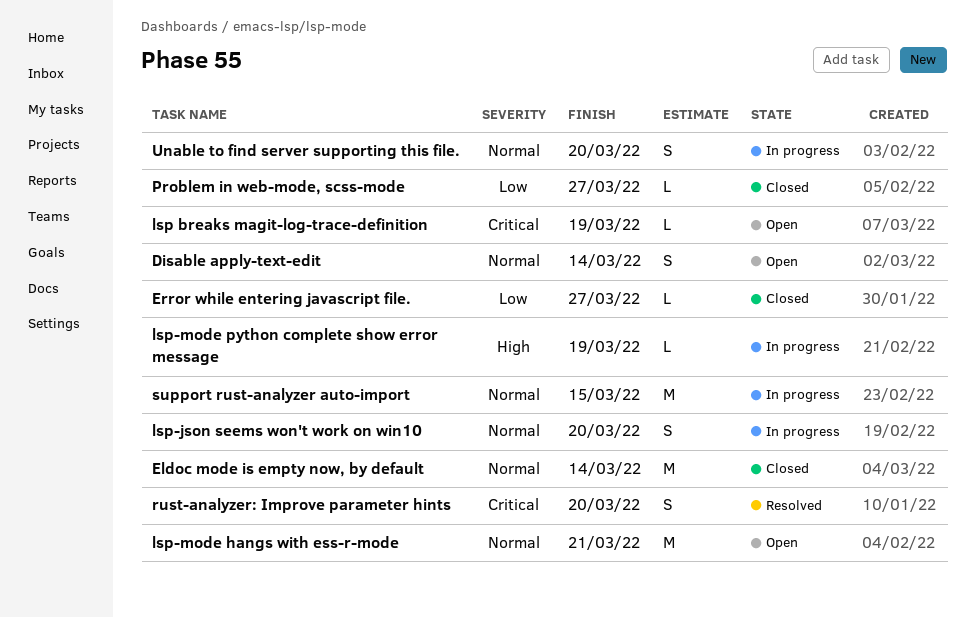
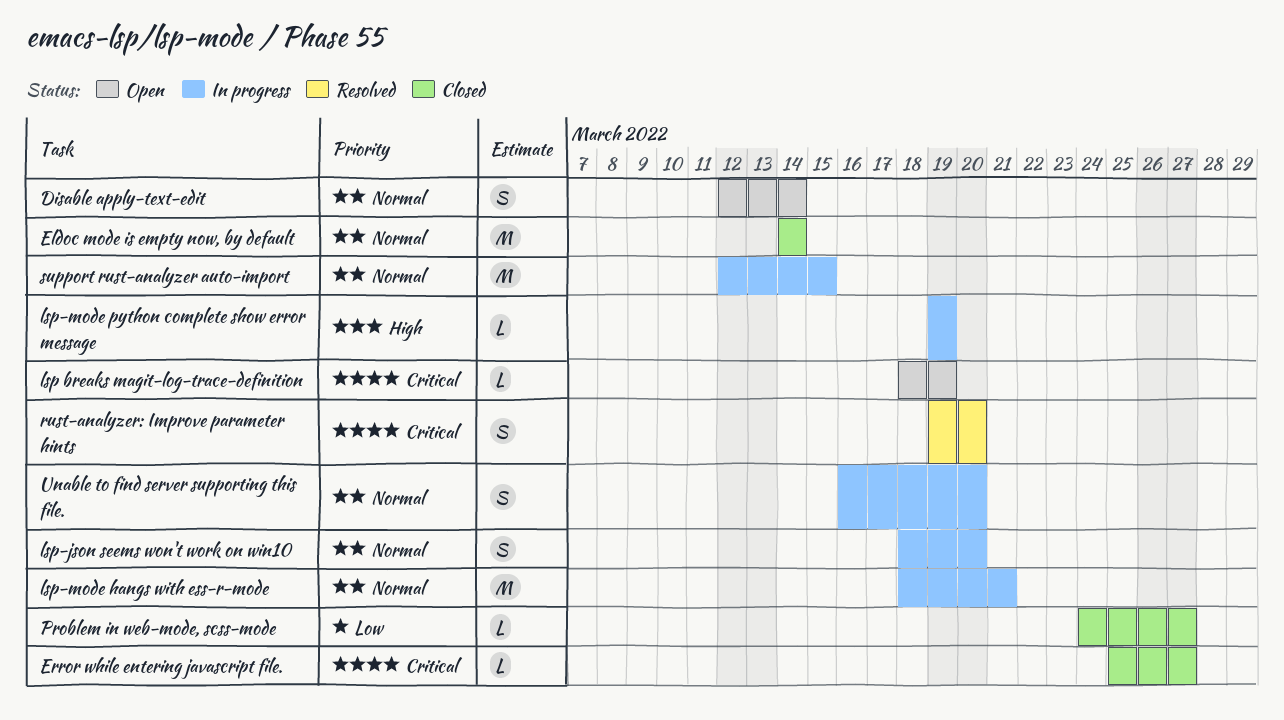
Error while entering javascript file., priority: Low -> Critical
lsp-mode hangs with ess-r-mode, status: Open -> In progress

